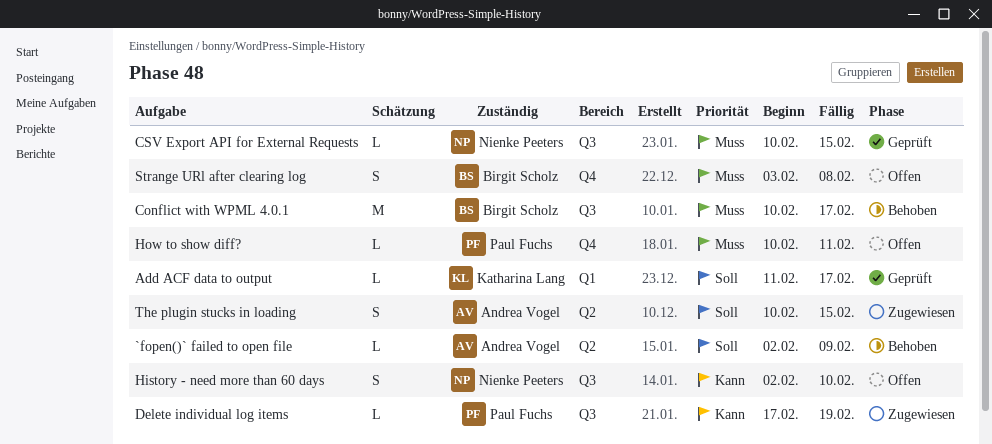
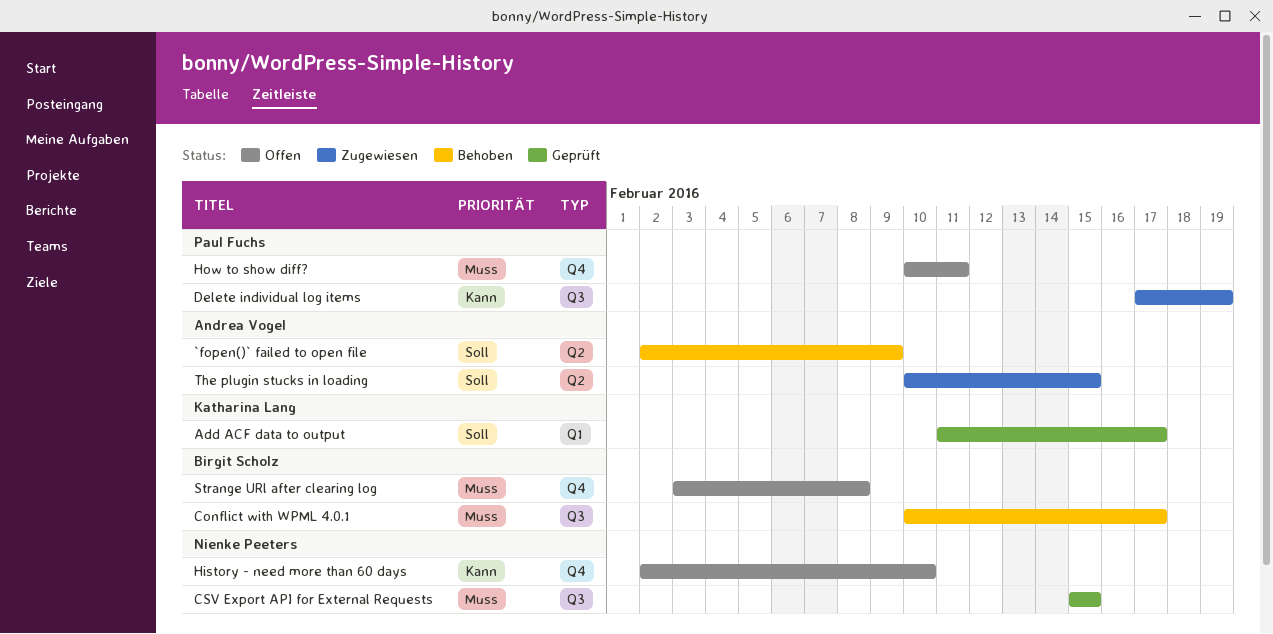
CSV Export API for External Requests, start: Feb 10 -> Feb 15
History - need more than 60 days, label: Q3 -> Q4

